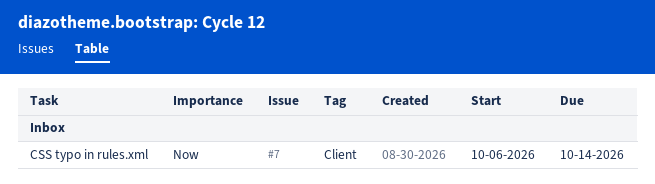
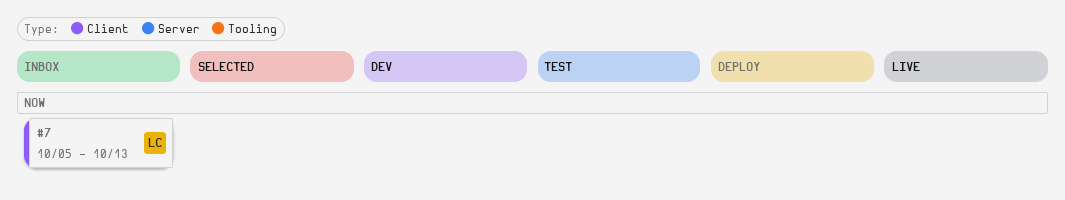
#7, start: Oct 6 -> Oct 5
#7, due: Oct 14 -> Oct 13

